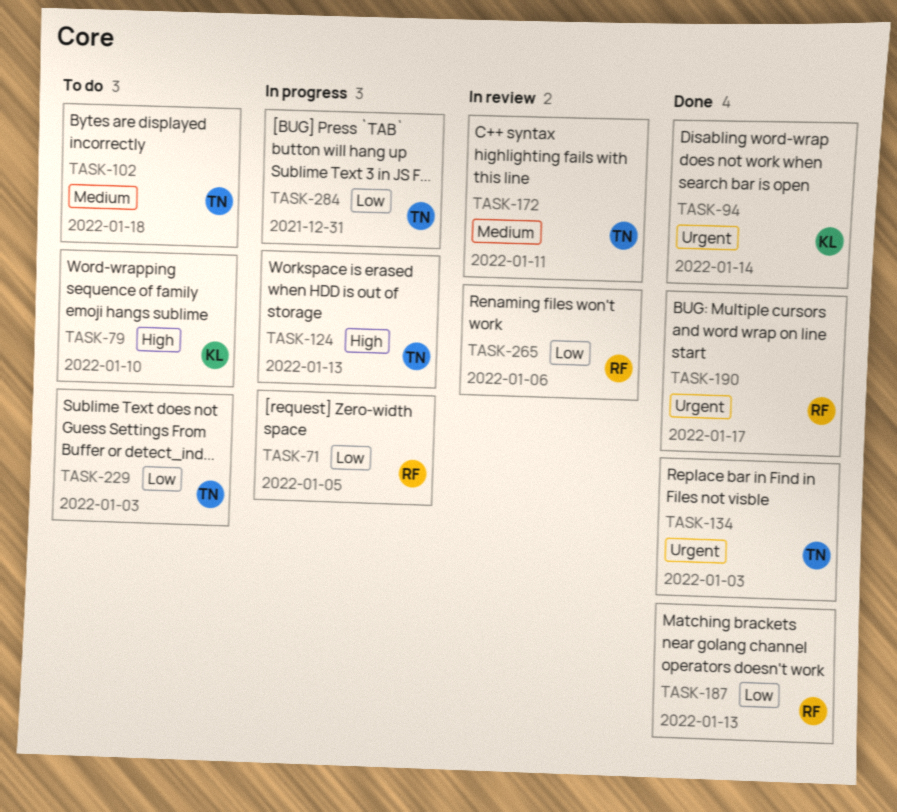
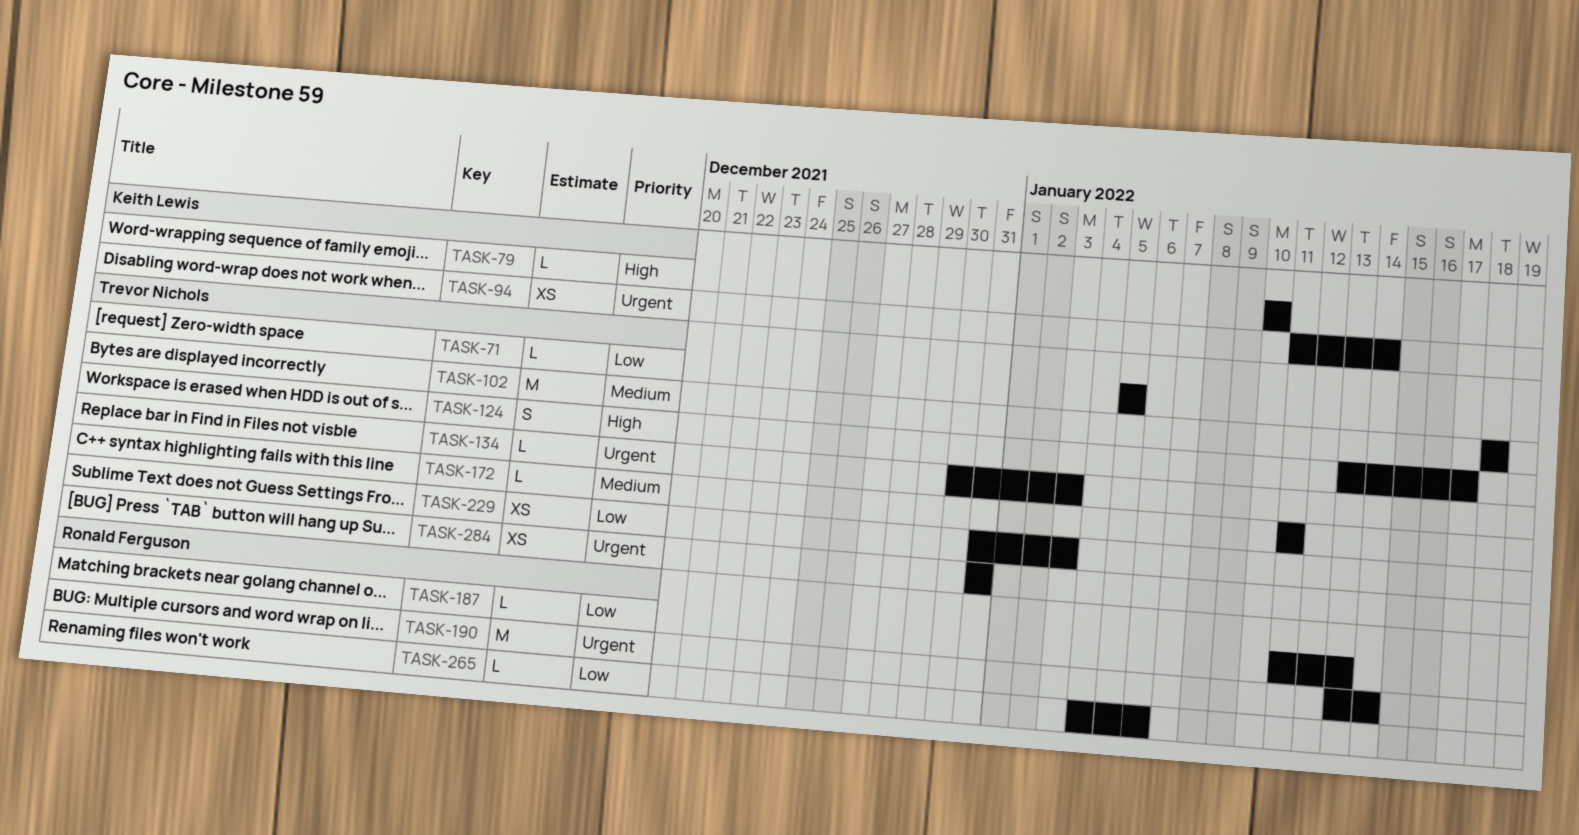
TASK-71, owner: Ronald Ferguson -> Trevor Nichols
TASK-124, due: Jan 13 -> Jan 17
TASK-190, due: Jan 17 -> Jan 14
TASK-284, priority: Low -> Urgent

